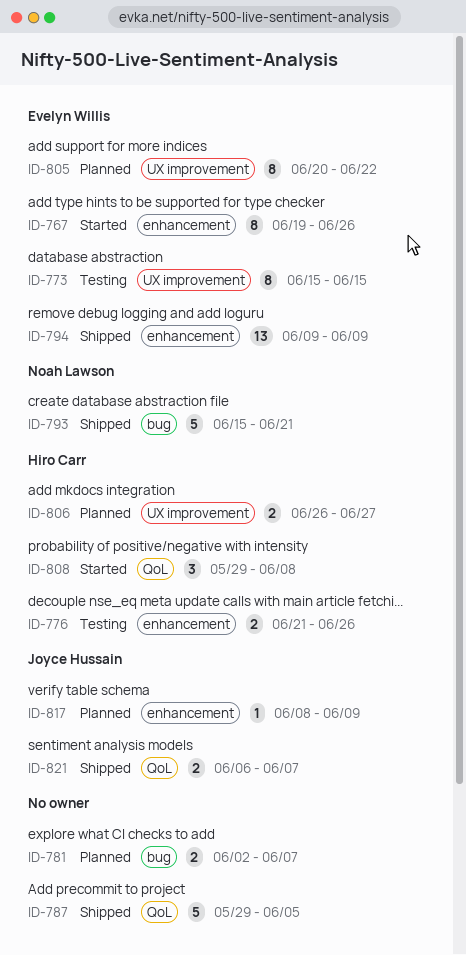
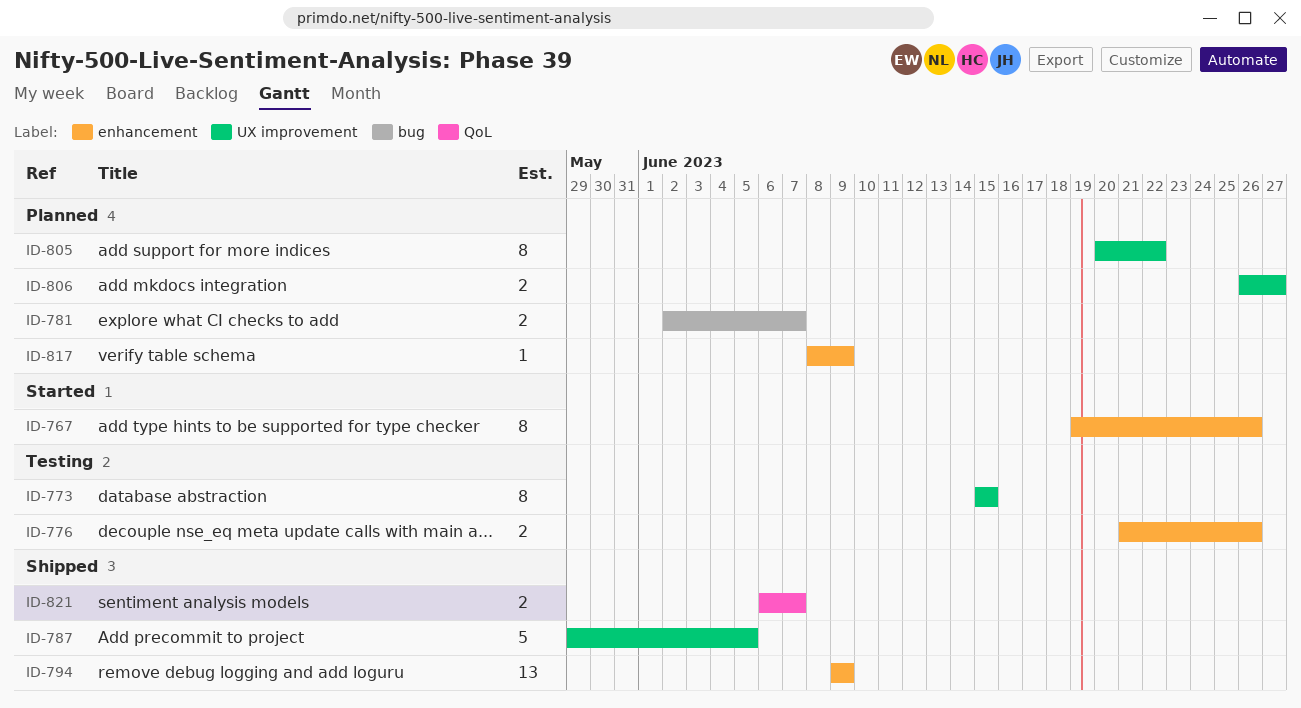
ID-787, label: QoL -> UX improvement
ID-793: present -> none
ID-808: present -> none

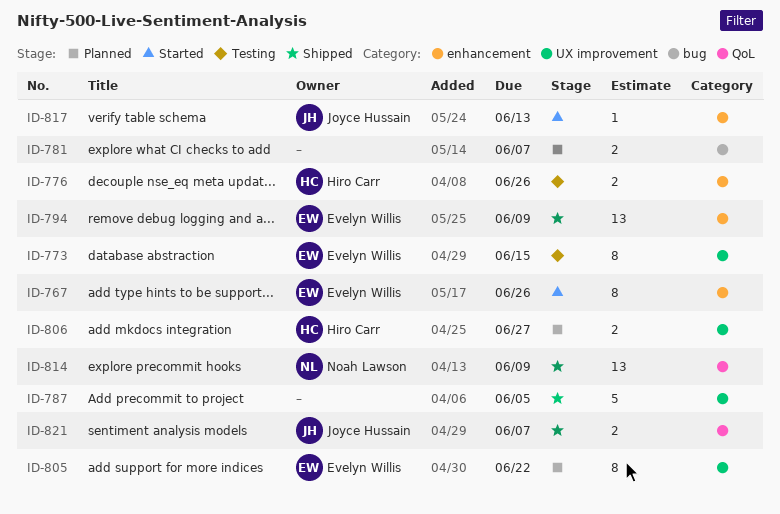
ID-814: none -> present
ID-817, status: Planned -> Started
ID-817, due: Jun 9 -> Jun 13

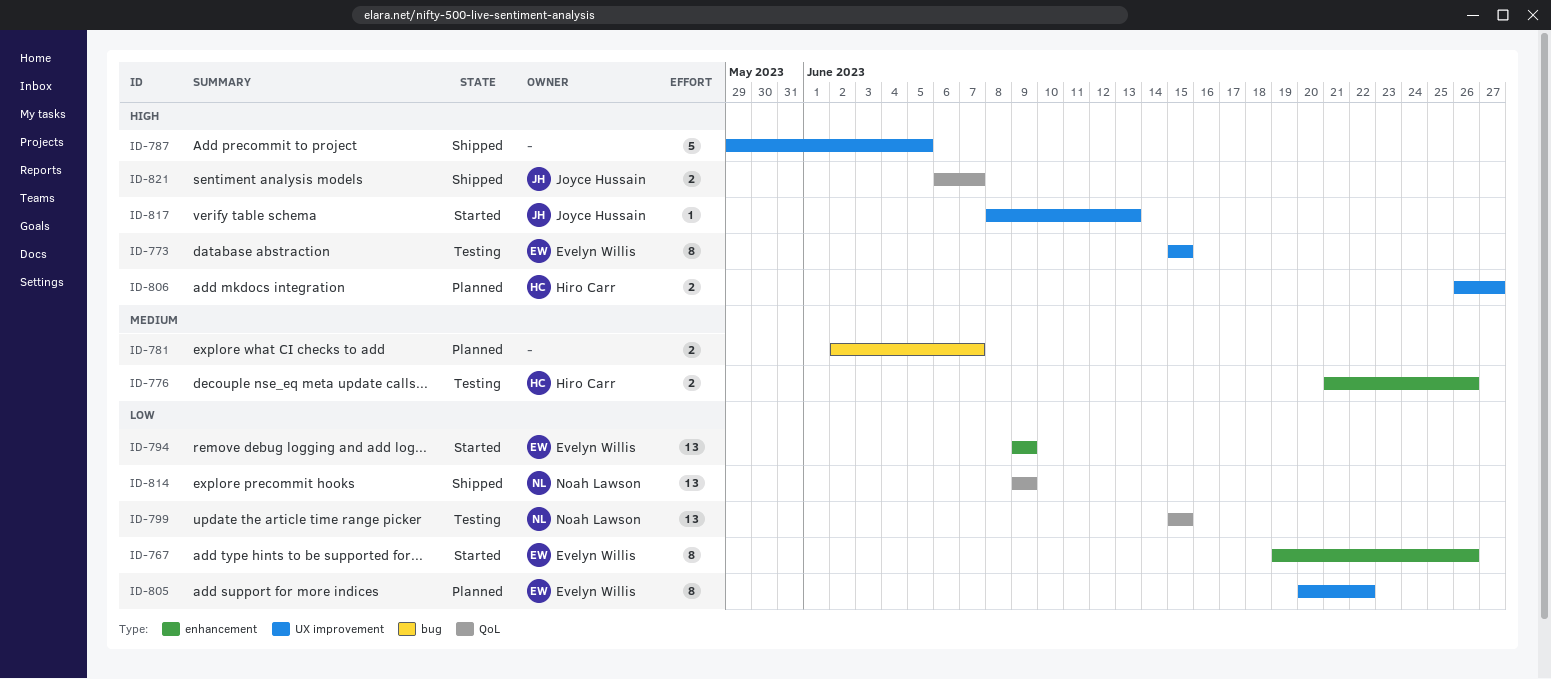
ID-794, status: Shipped -> Started
ID-799: none -> present
ID-817, label: enhancement -> UX improvement

